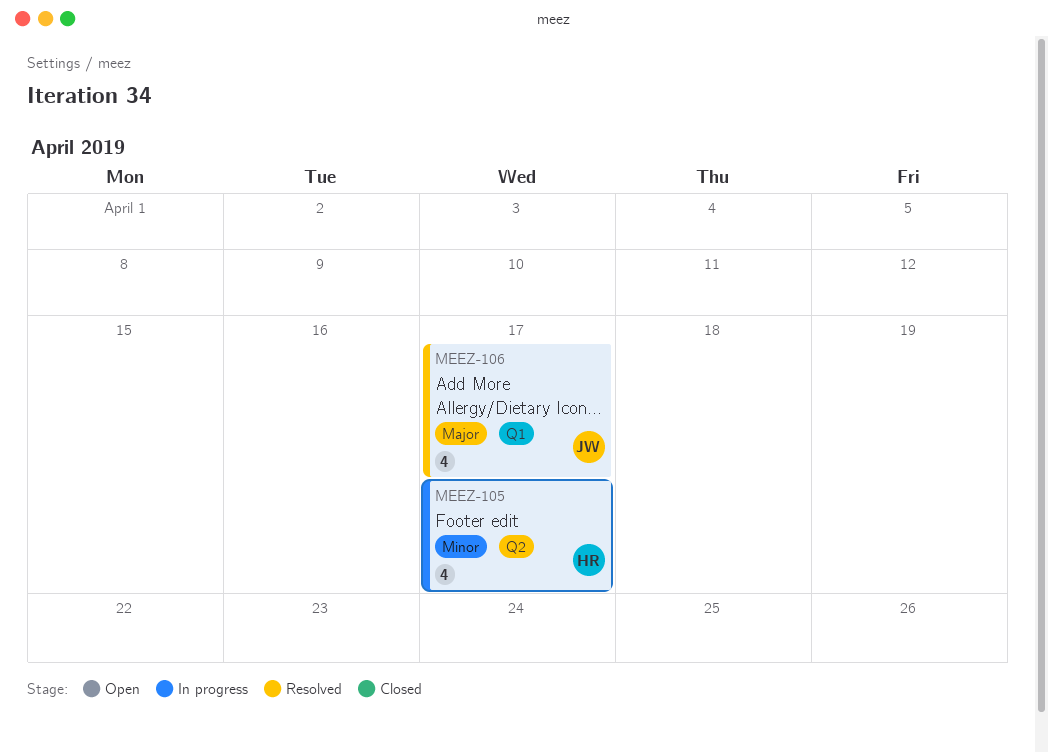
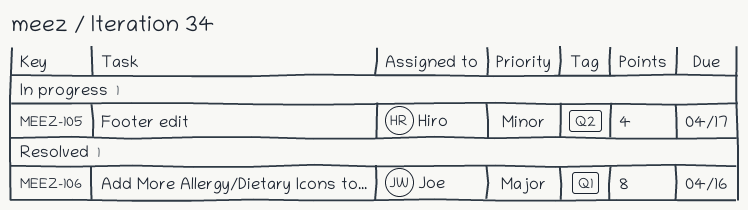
MEEZ-106, estimate: 4 -> 8
MEEZ-106, due: Apr 17 -> Apr 16

